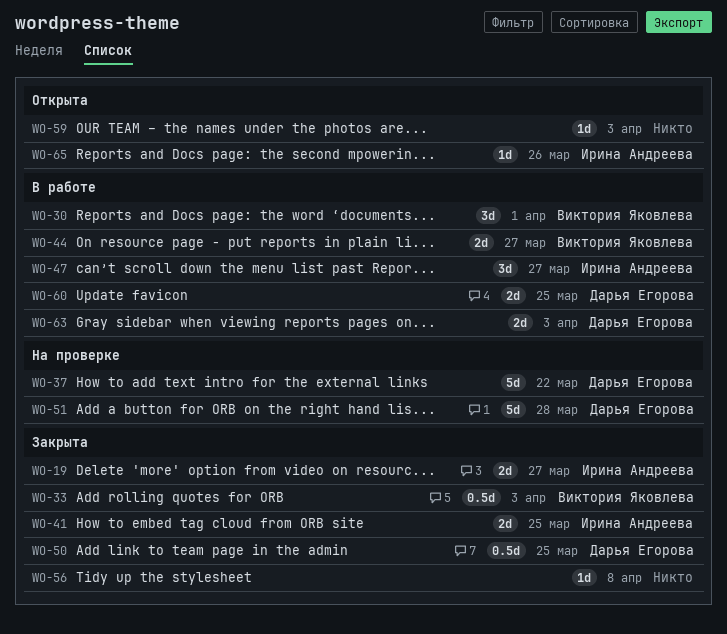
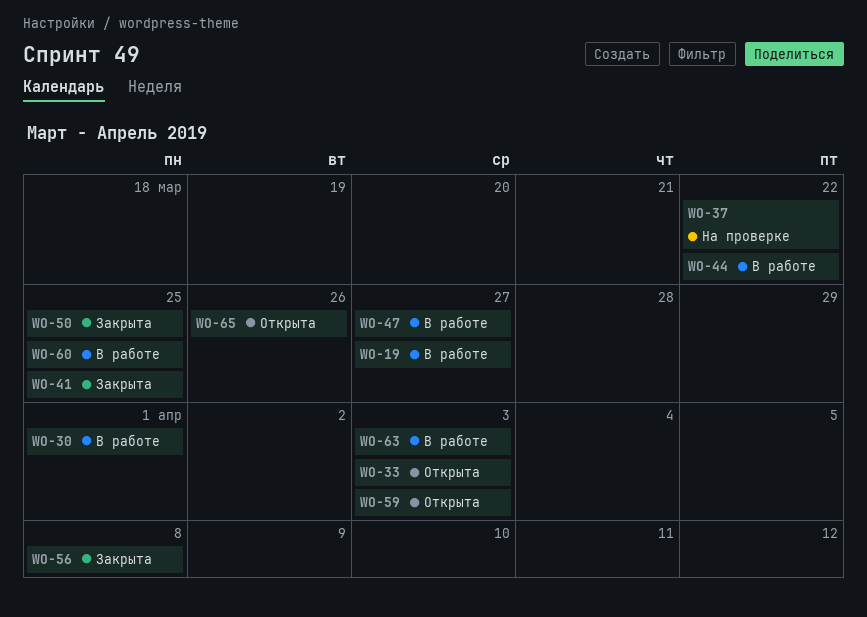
WO-19, status: Закрыта -> В работе
WO-33, status: Закрыта -> Открыта
WO-44, due: Mar 27 -> Mar 22
WO-51: present -> none

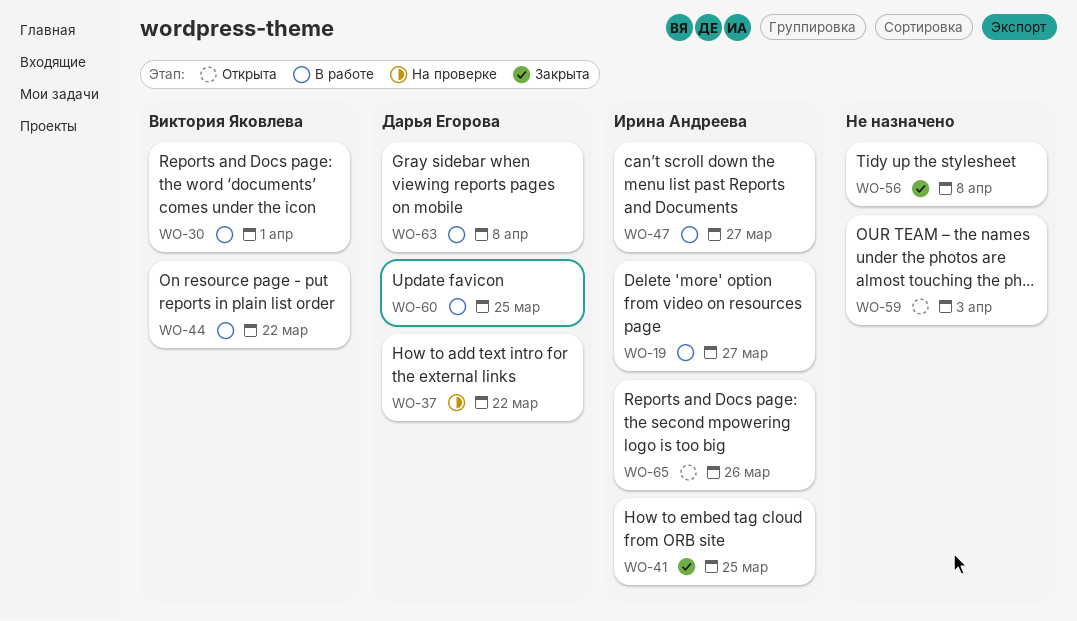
WO-33: present -> none
WO-50: present -> none
WO-63, due: Apr 3 -> Apr 8

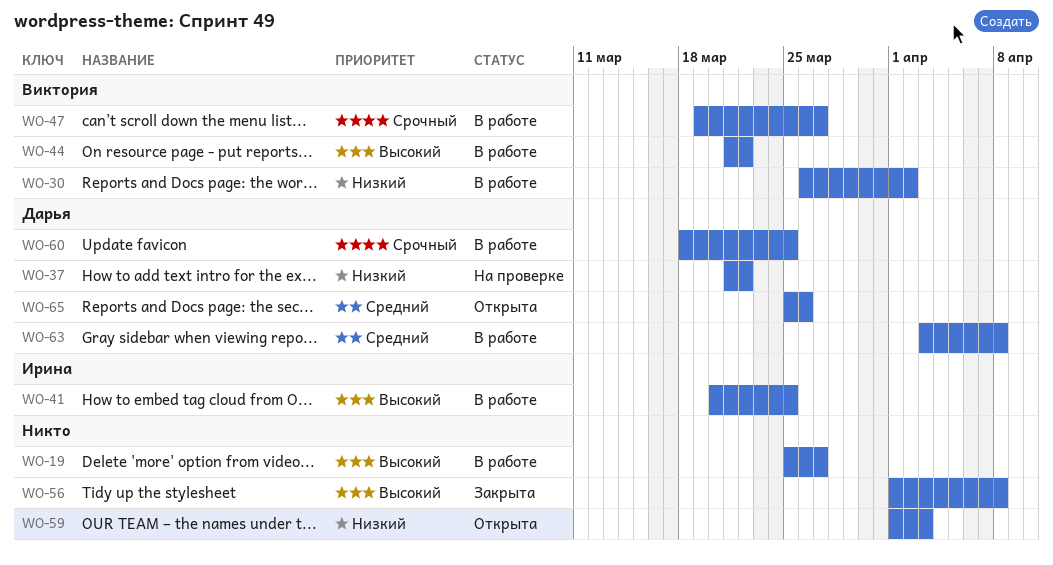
WO-19, owner: Ирина Андреева -> none
WO-30, due: Apr 1 -> Apr 2
WO-41, status: Закрыта -> В работе
WO-47, owner: Ирина Андреева -> Виктория Яковлева
WO-65, owner: Ирина Андреева -> Дарья Егорова

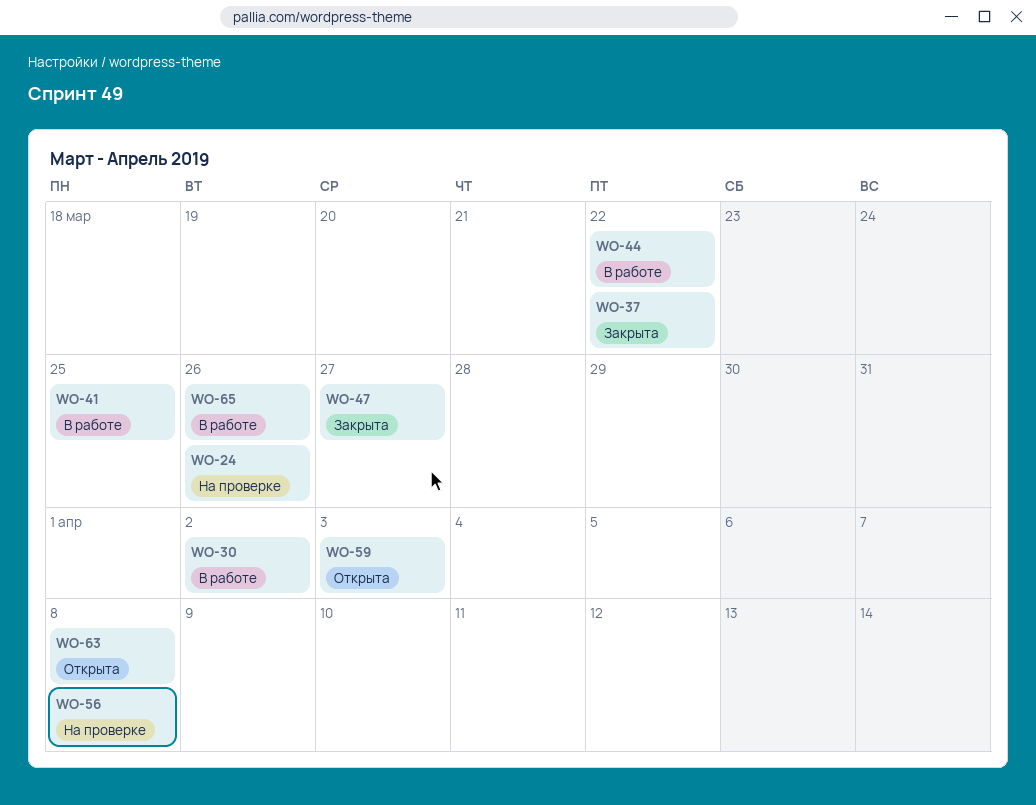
WO-19: present -> none
WO-24: none -> present
WO-37, status: На проверке -> Закрыта
WO-47, status: В работе -> Закрыта
WO-56, status: Закрыта -> На проверке
WO-60: present -> none
WO-63, status: В работе -> Открыта
WO-65, status: Открыта -> В работе

